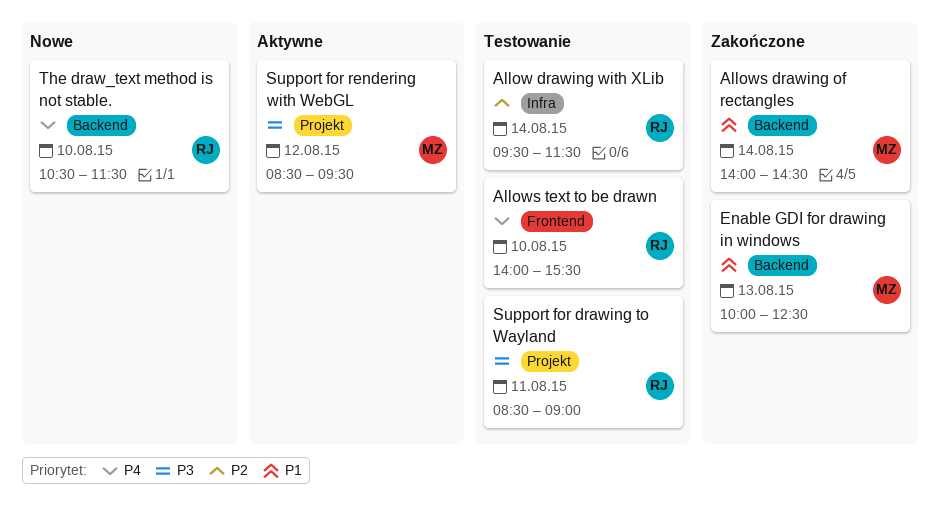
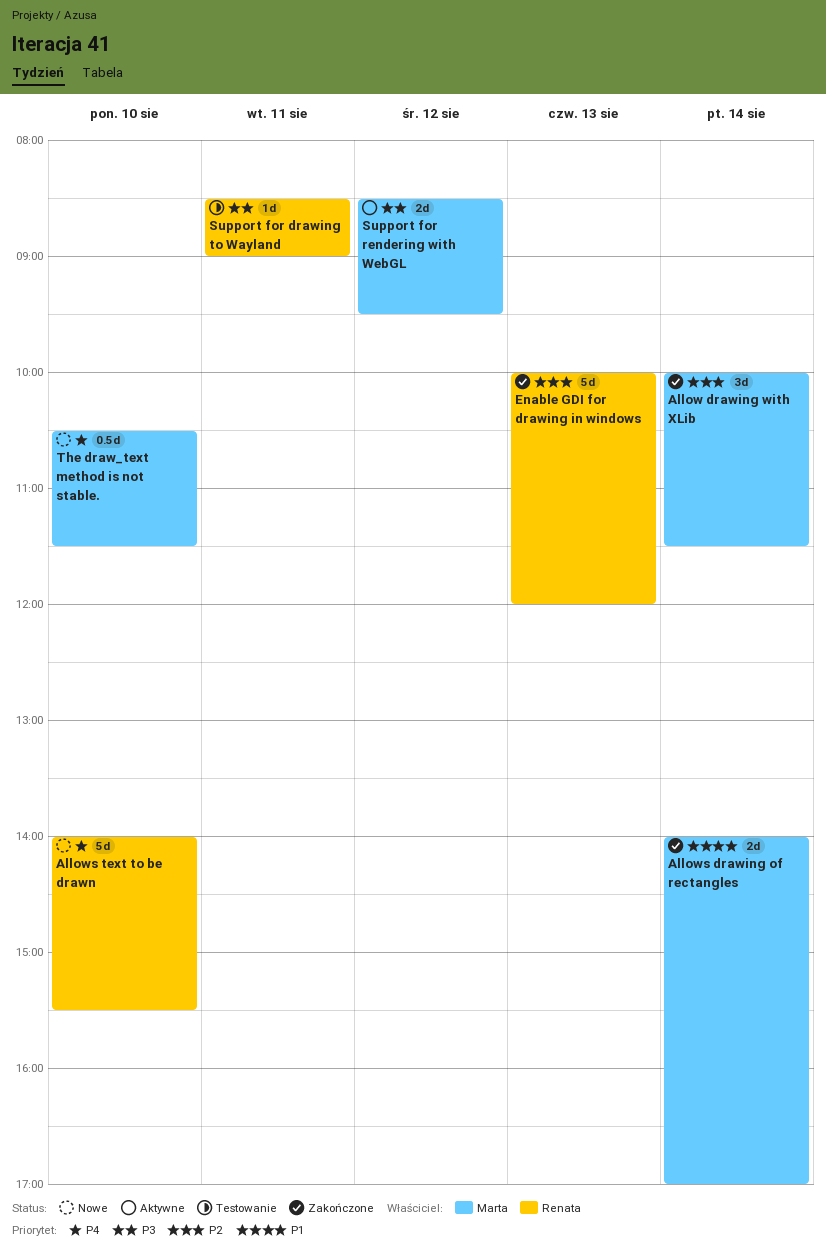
Allow drawing with XLib, status: Testowanie -> Zakończone
Allow drawing with XLib, owner: Renata -> Marta
Allow drawing with XLib, begins: 09:30 -> 10:00
Allows drawing of rectangles, ends: 14:30 -> 17:00
Allows text to be drawn, status: Testowanie -> Nowe
Enable GDI for drawing in windows, owner: Marta -> Renata
Enable GDI for drawing in windows, priority: P1 -> P2
Enable GDI for drawing in windows, ends: 12:30 -> 12:00
The draw_text method is not stable., owner: Renata -> Marta

